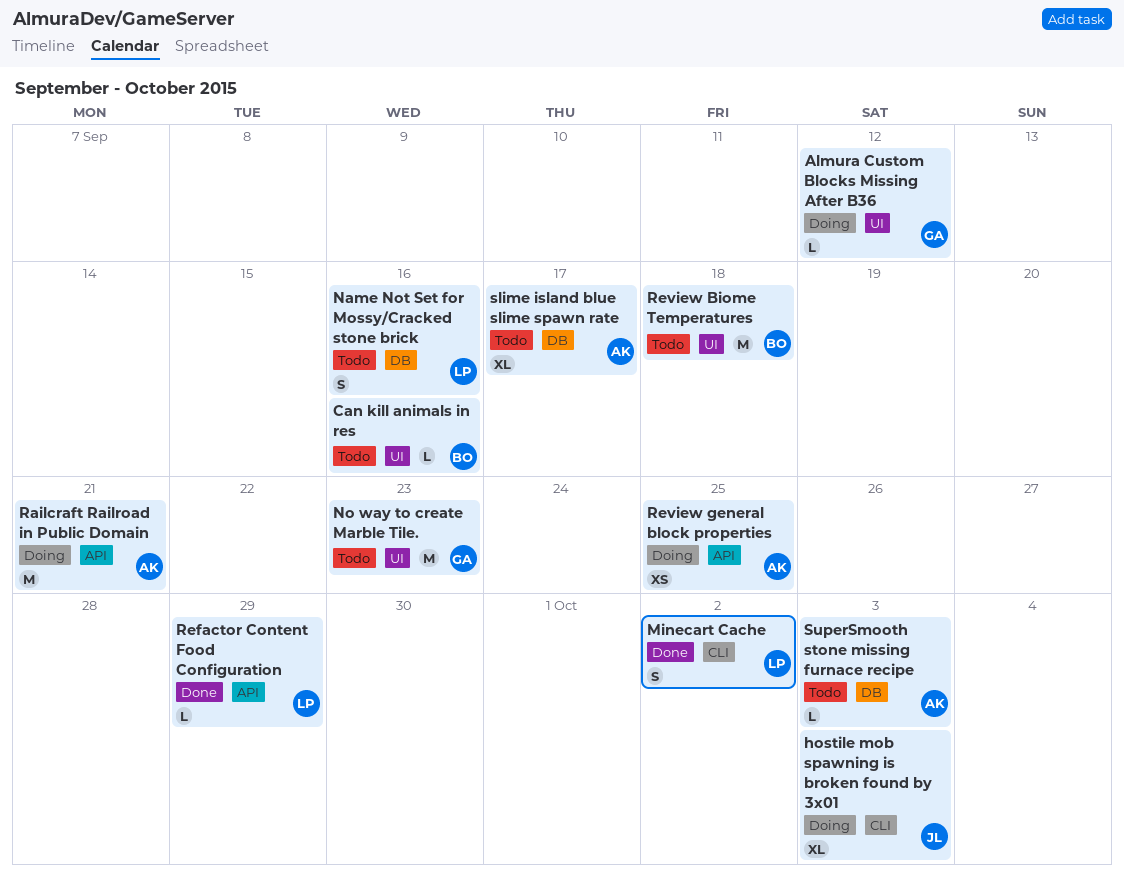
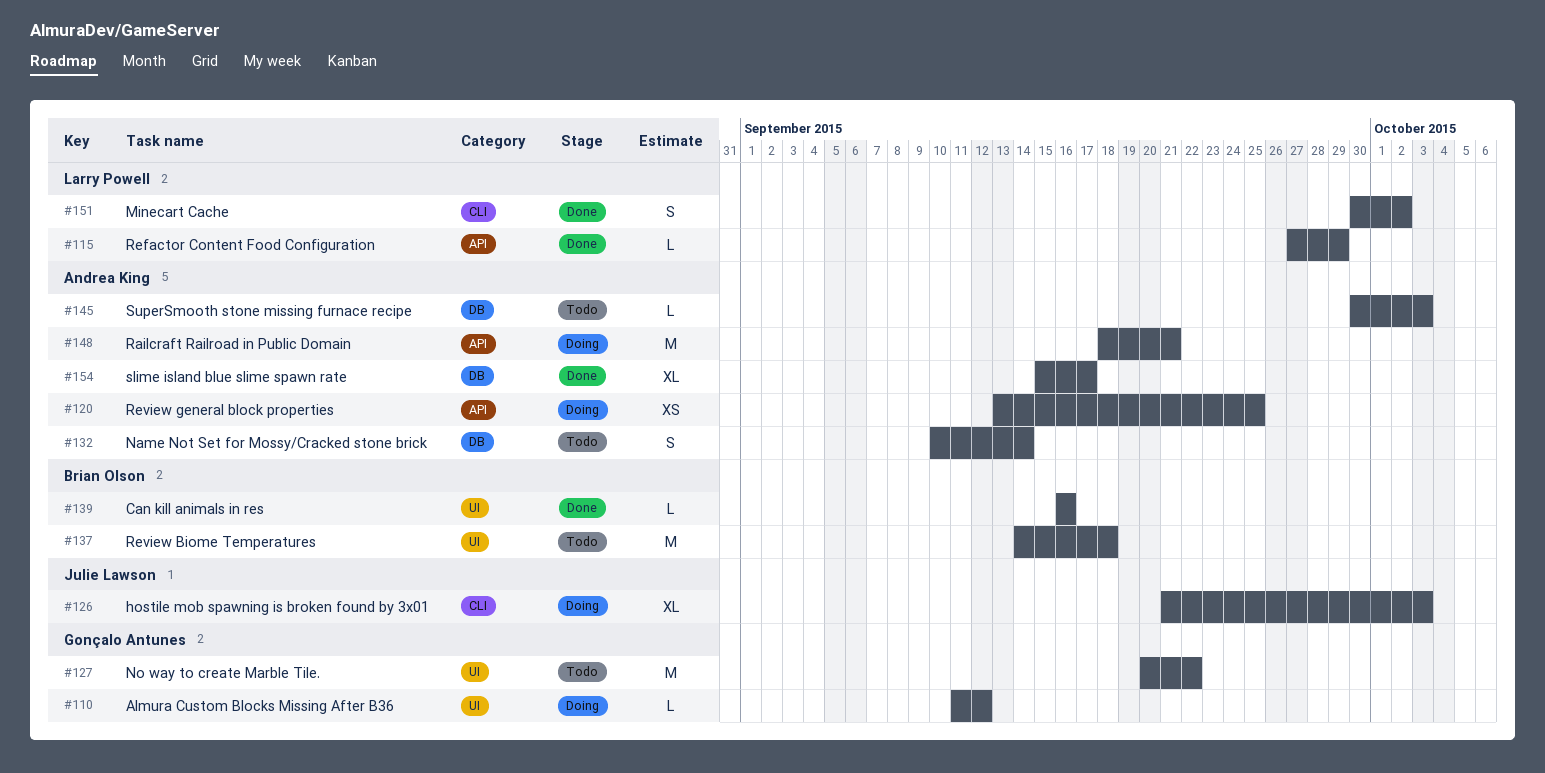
Can kill animals in res, status: Todo -> Done
Name Not Set for Mossy/Cracked stone brick, owner: Larry Powell -> Andrea King
Name Not Set for Mossy/Cracked stone brick, due: Sep 16 -> Sep 14
No way to create Marble Tile., due: Sep 23 -> Sep 22
slime island blue slime spawn rate, status: Todo -> Done

